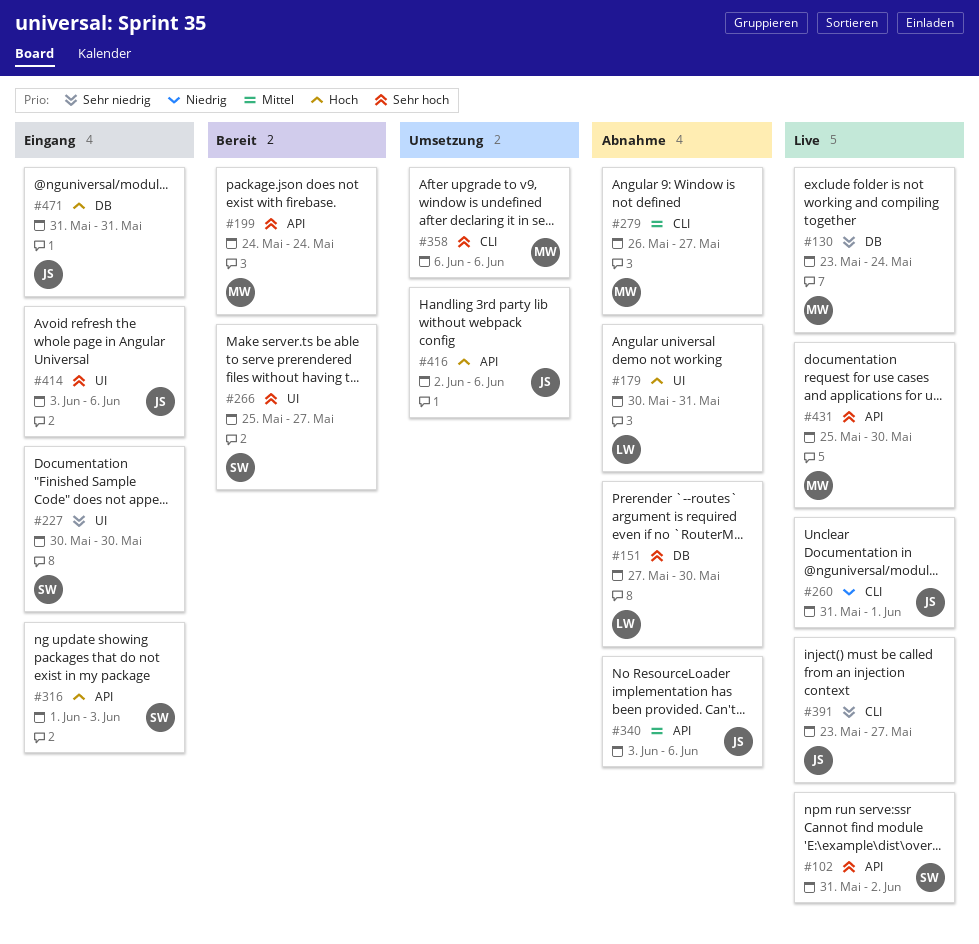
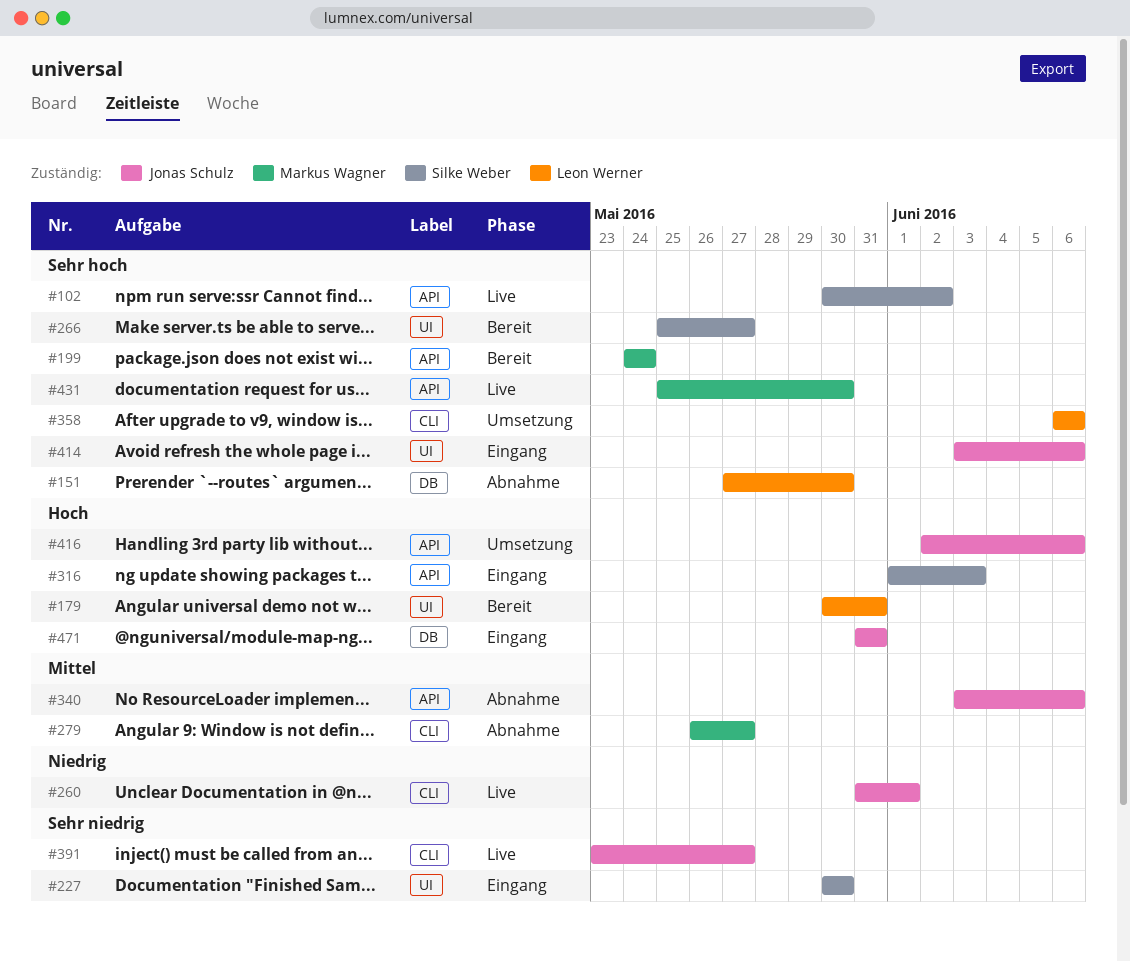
#102, start: May 31 -> May 30
#130: present -> none
#179, status: Abnahme -> Bereit
#358, owner: Markus Wagner -> Leon Werner

